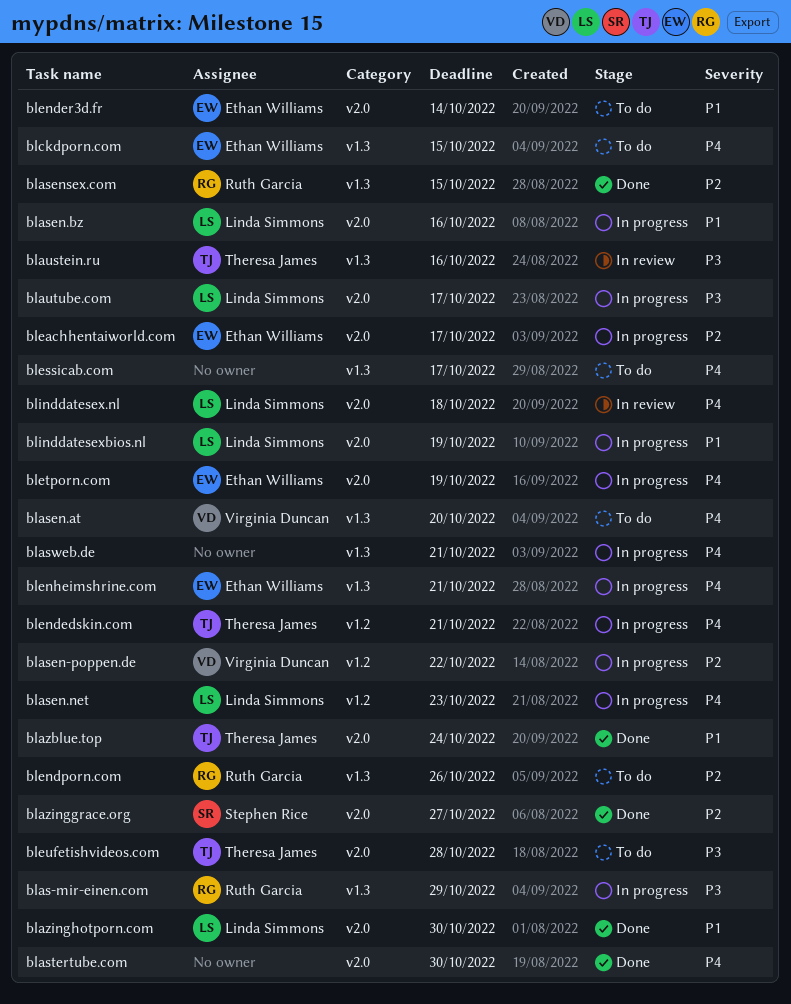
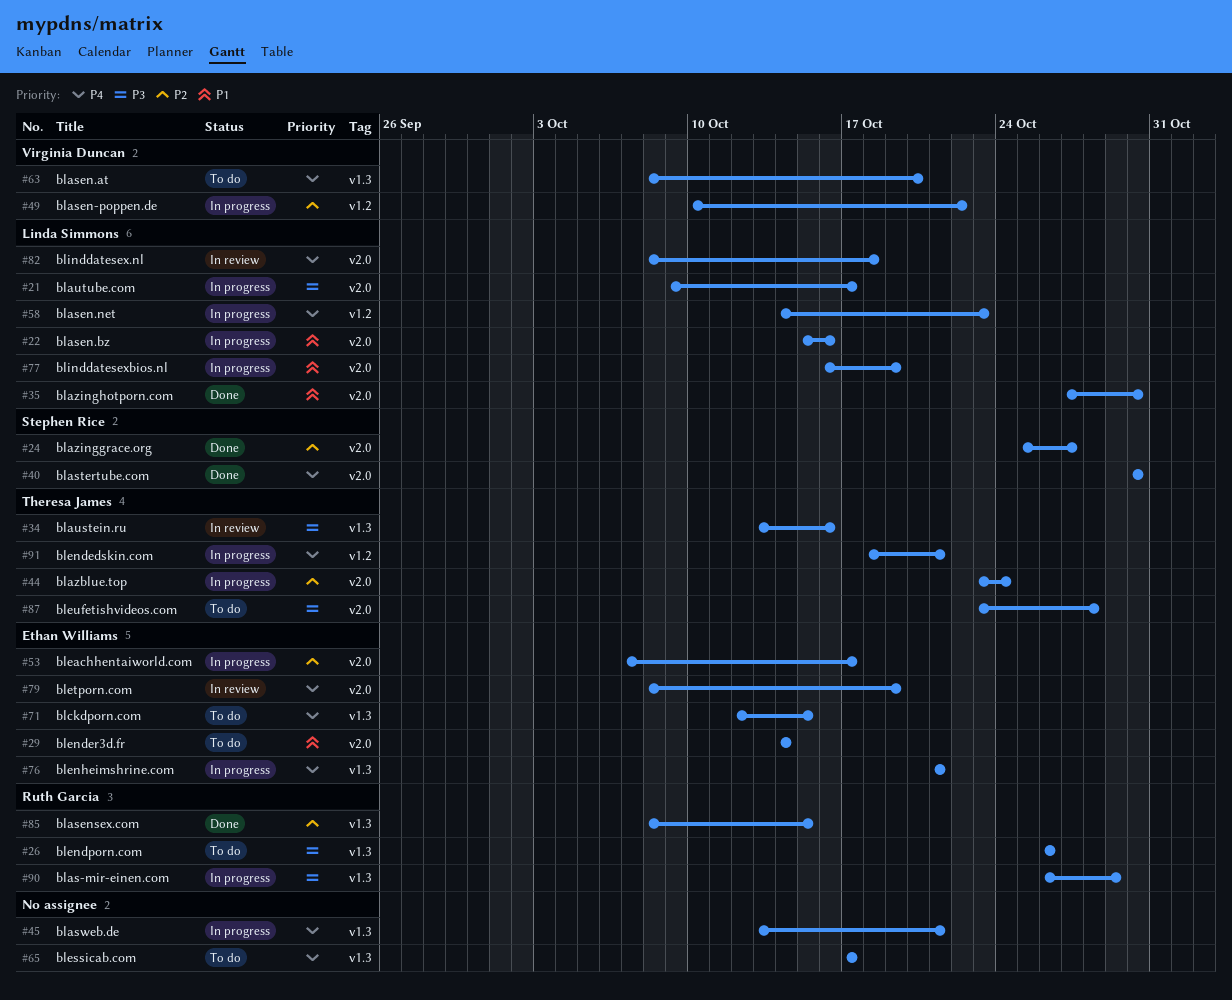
blastertube.com, owner: none -> Stephen Rice
blazblue.top, status: Done -> In progress
blazblue.top, priority: P1 -> P2
blendporn.com, priority: P2 -> P3
bletporn.com, status: In progress -> In review

